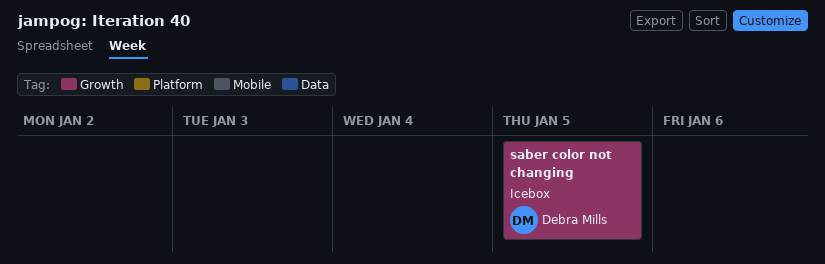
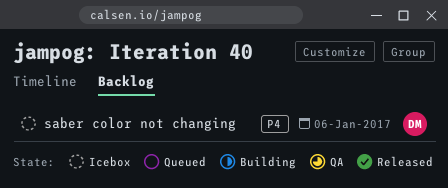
saber color not changing, due: Jan 5 -> Jan 6

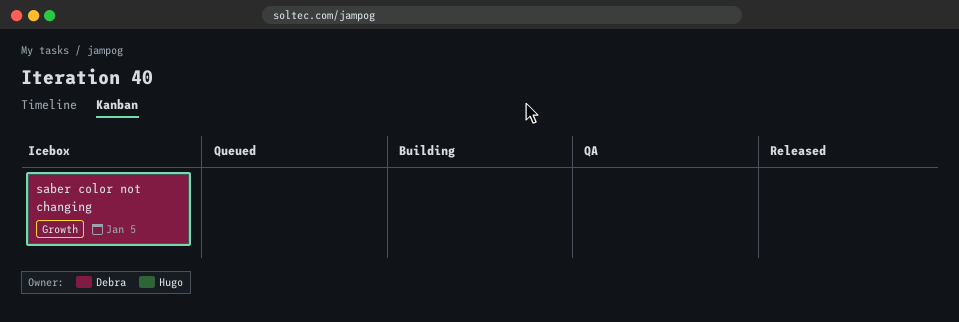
saber color not changing, due: Jan 6 -> Jan 5

